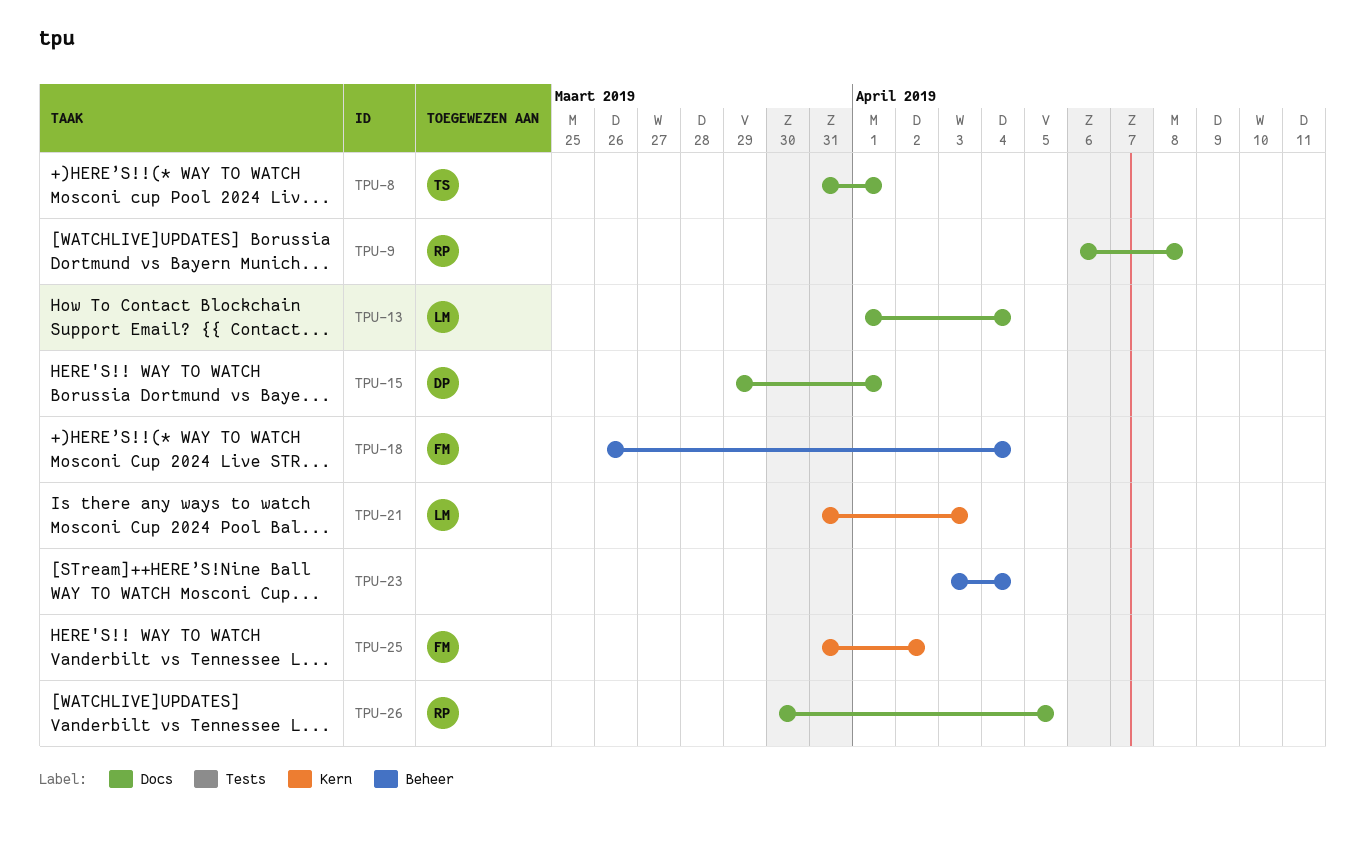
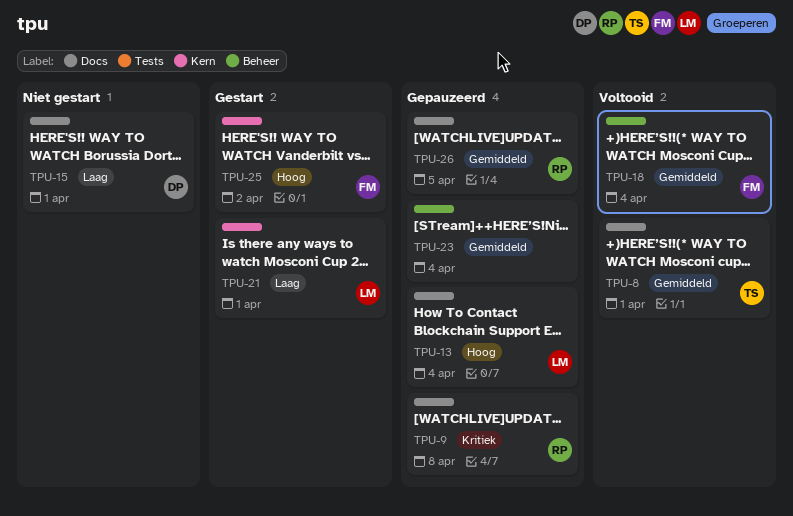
TPU-21, due: Apr 3 -> Apr 1

